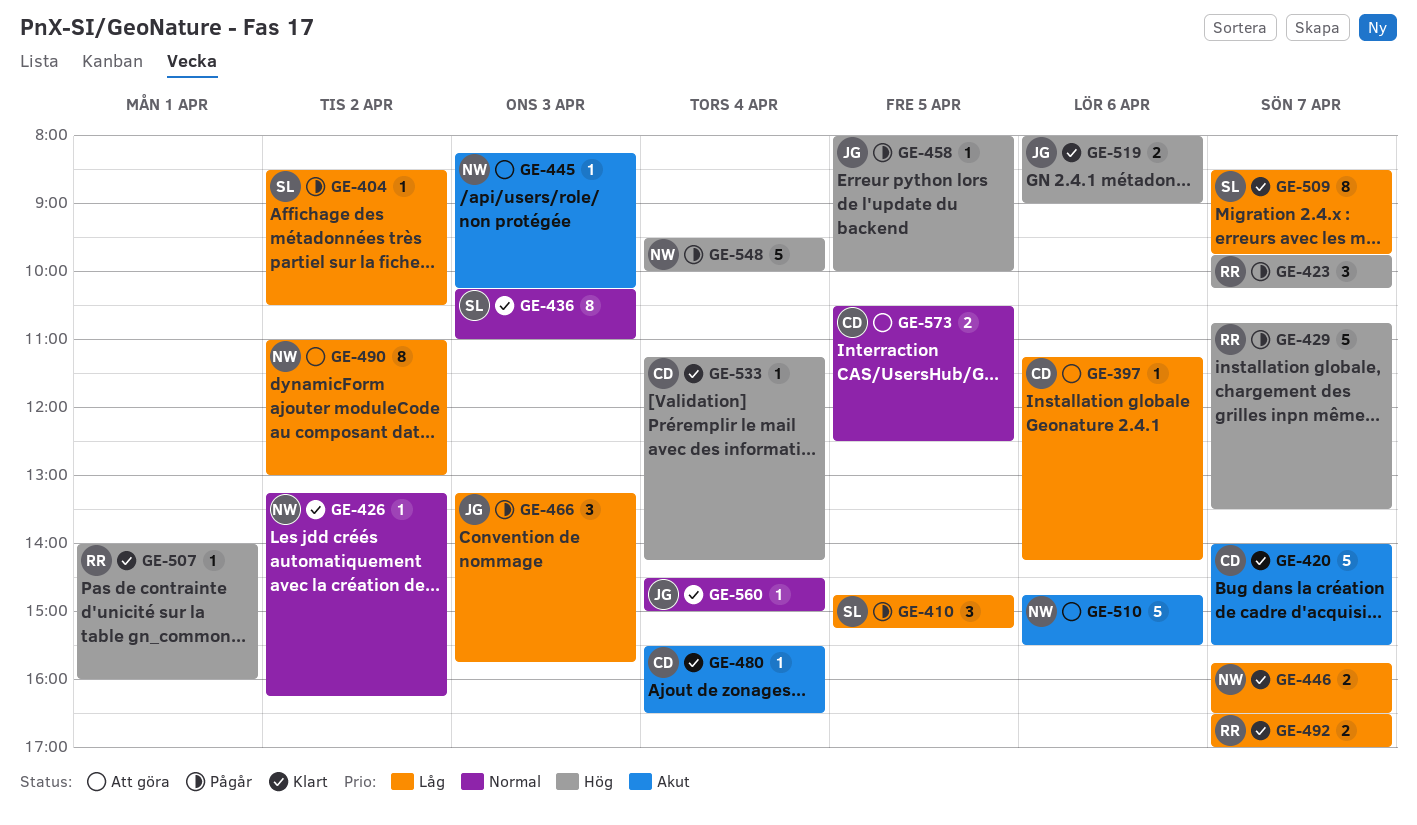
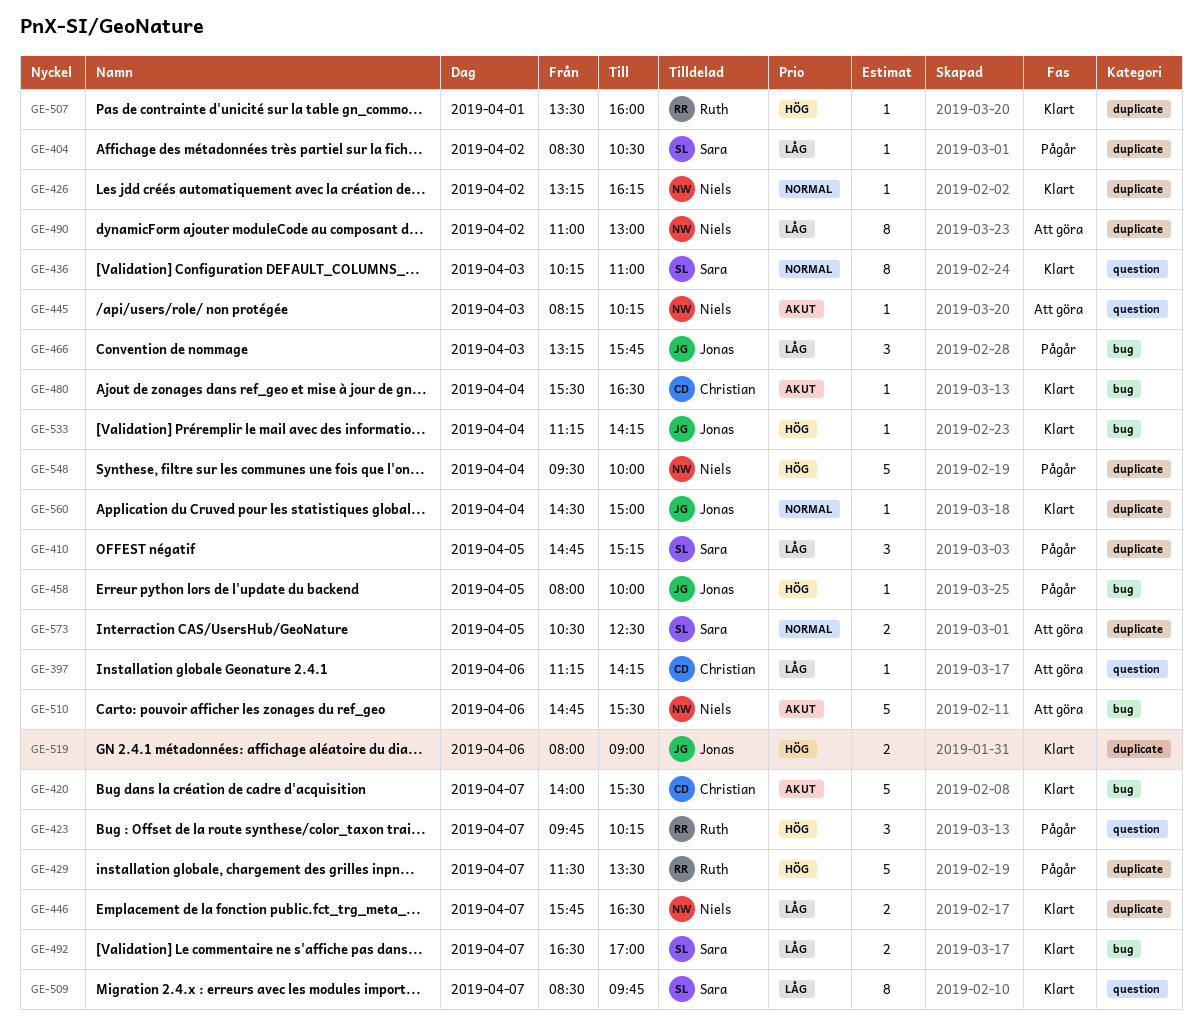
GE-429, begins: 10:45 -> 11:30
GE-492, owner: Ruth -> Sara
GE-507, begins: 14:00 -> 13:30
GE-533, owner: Christian -> Jonas
GE-573, owner: Christian -> Sara

